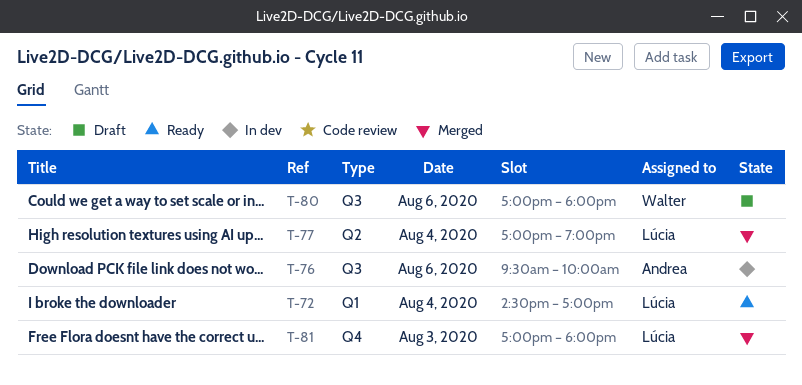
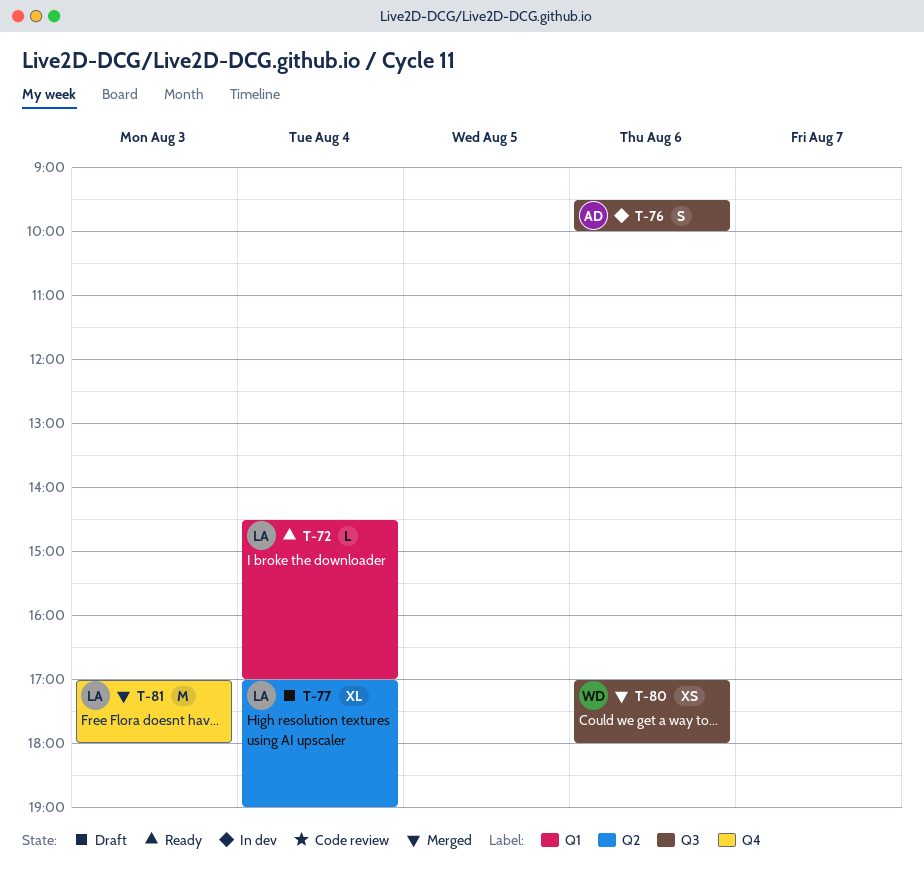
T-77, status: Merged -> Draft
T-80, status: Draft -> Merged

